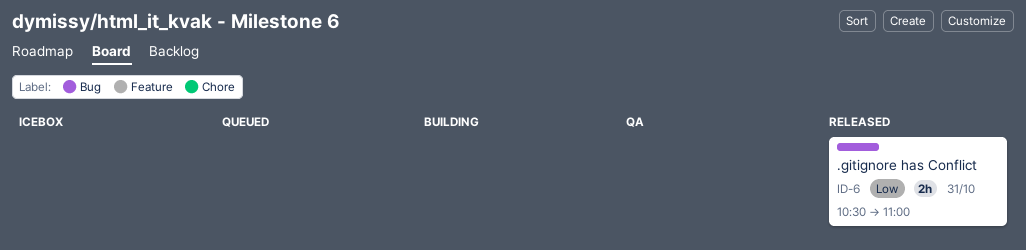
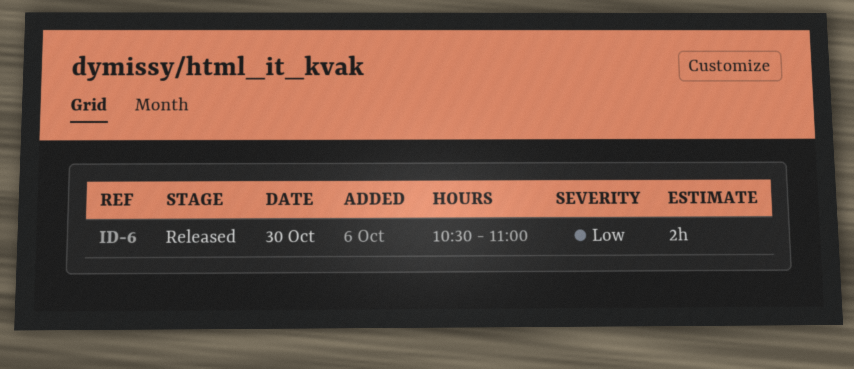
ID-6, day: Oct 31 -> Oct 30

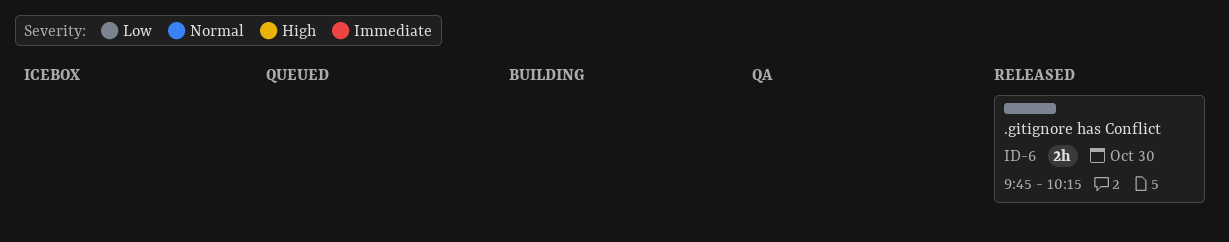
ID-6, begins: 10:30 -> 09:45
ID-6, ends: 11:00 -> 10:15

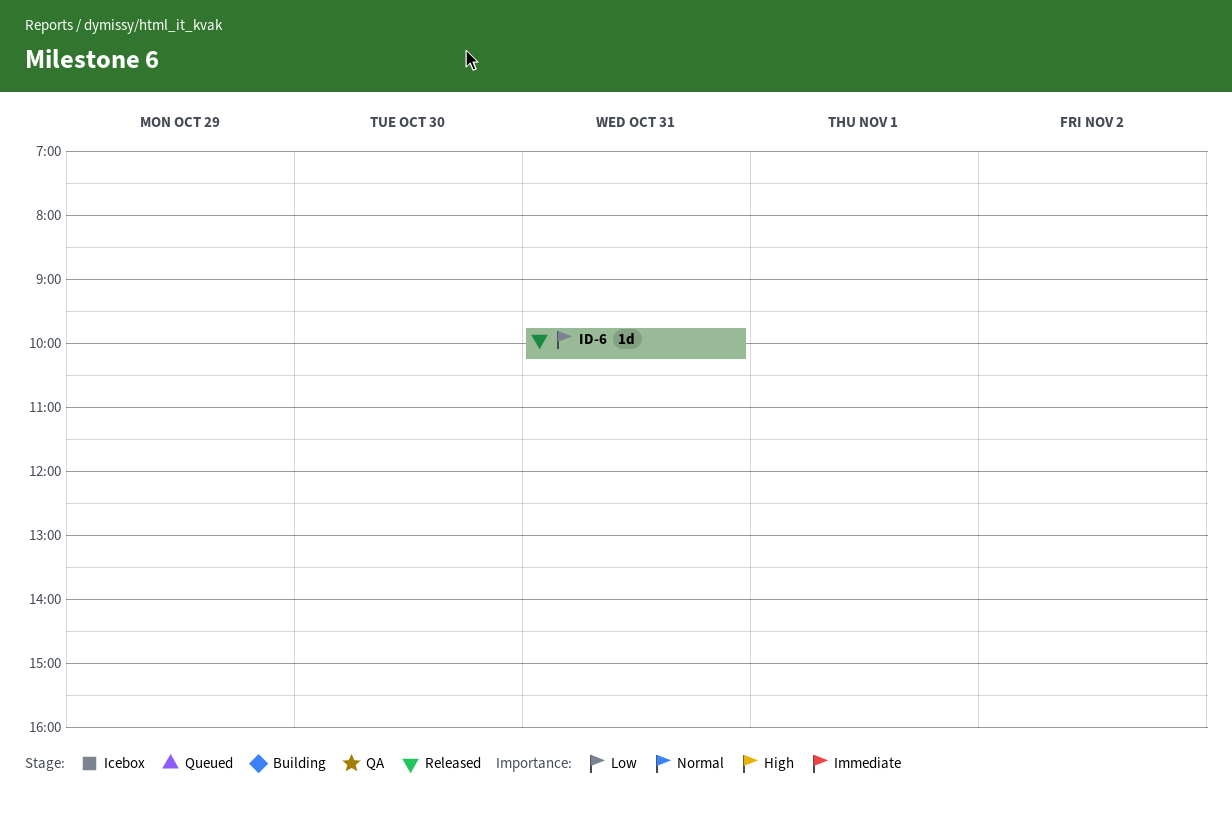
ID-6, estimate: 2h -> 1d
ID-6, day: Oct 30 -> Oct 31

